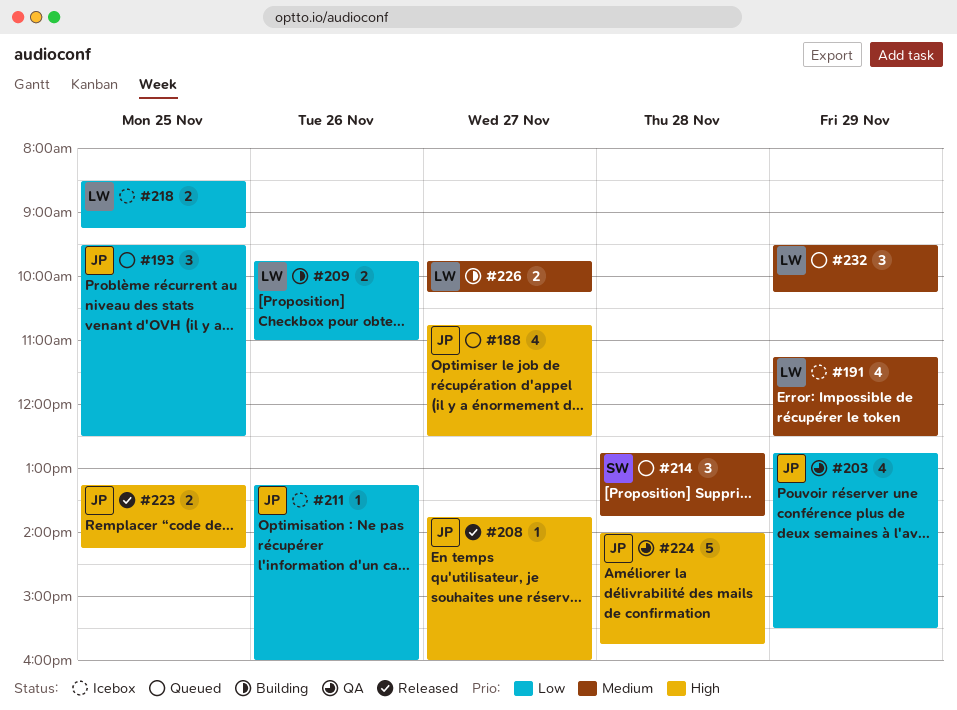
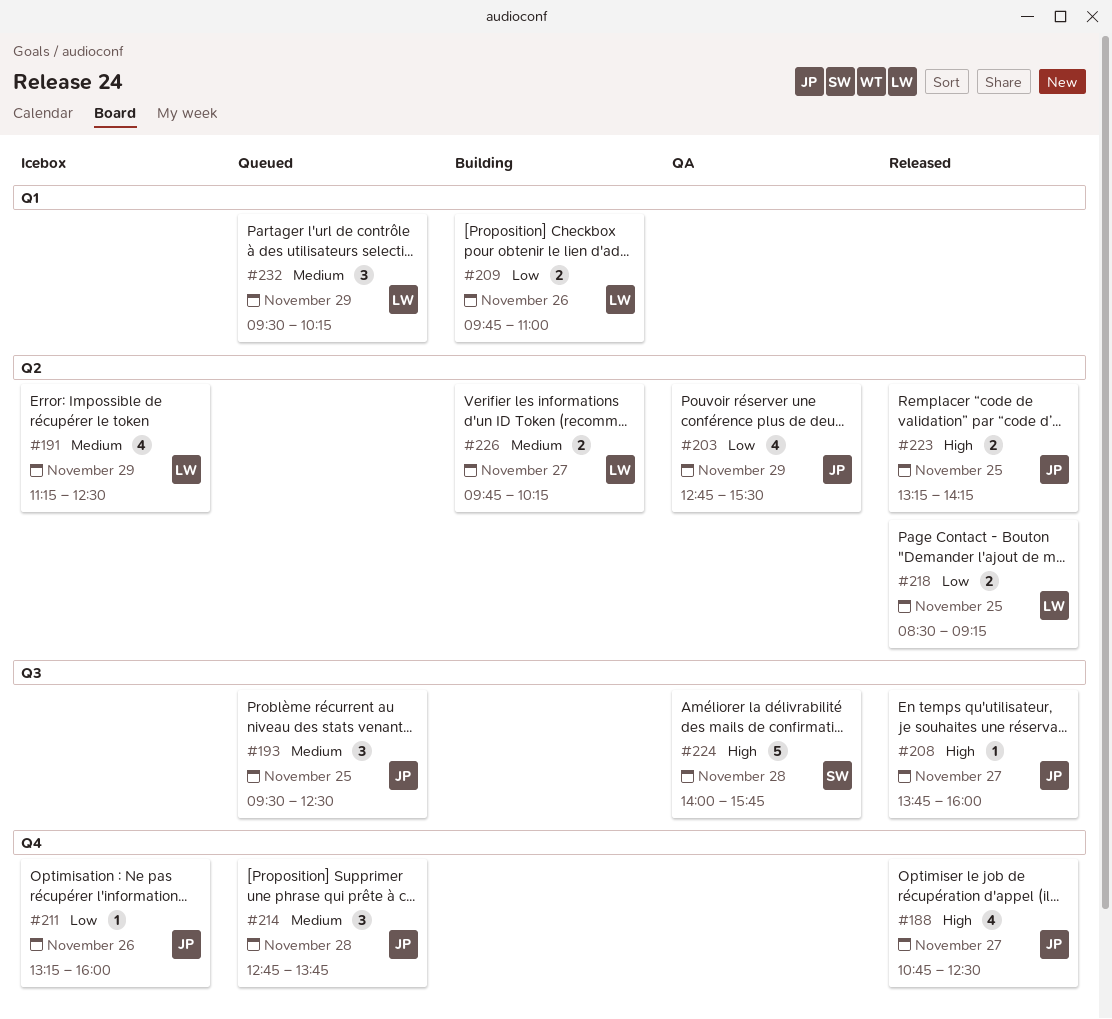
#188, status: Queued -> Released
#193, priority: Low -> Medium
#214, owner: SW -> JP
#218, status: Icebox -> Released
#224, owner: JP -> SW

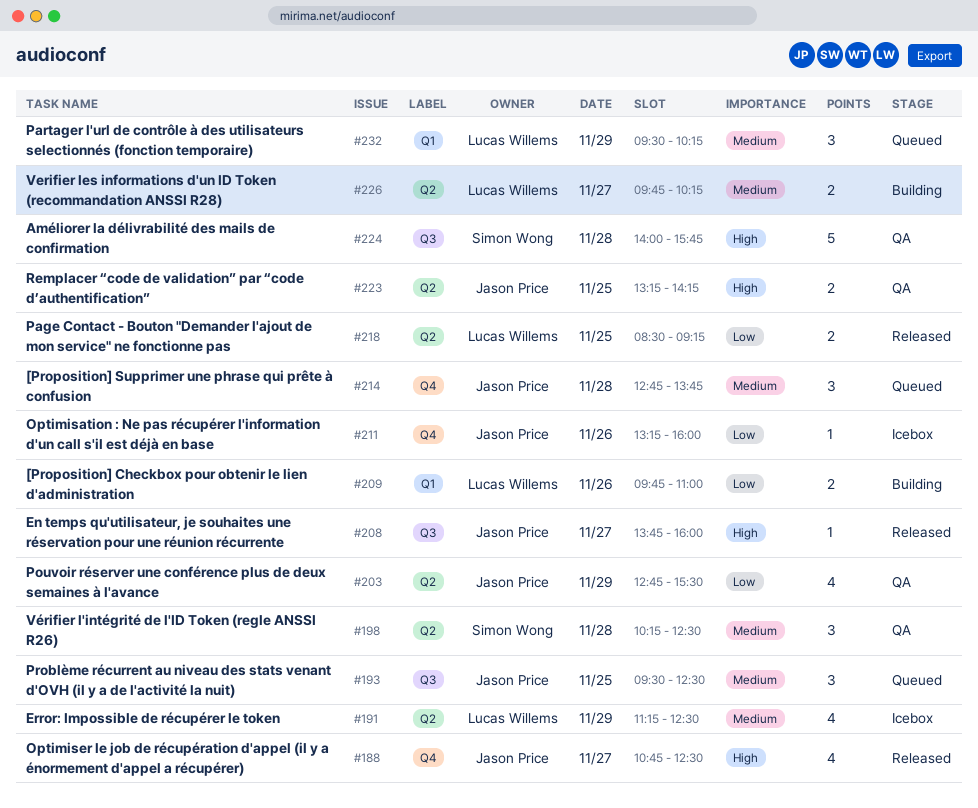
#198: none -> present
#223, status: Released -> QA

